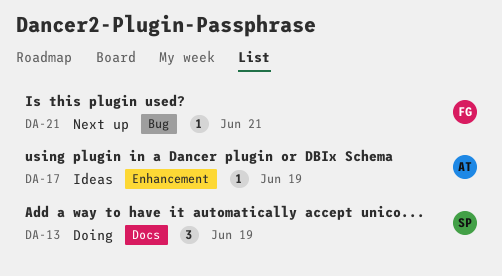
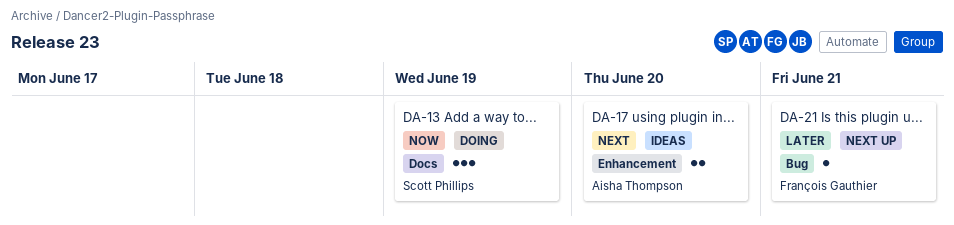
DA-17, estimate: 1 -> 2
DA-17, due: Jun 19 -> Jun 20

